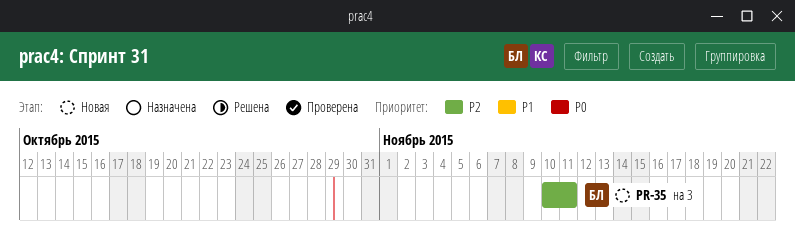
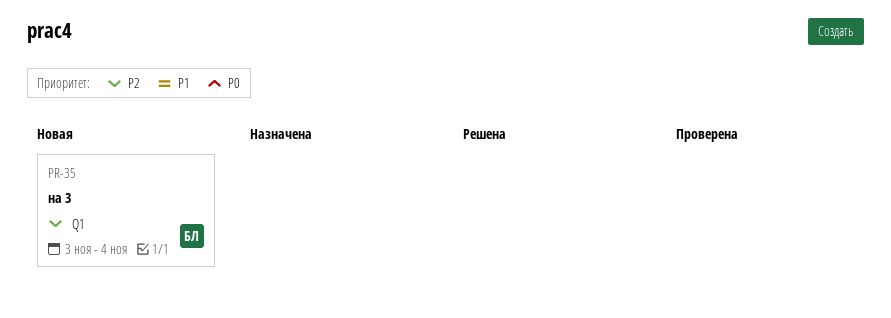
PR-35, start: Nov 10 -> Nov 3
PR-35, due: Nov 11 -> Nov 4

